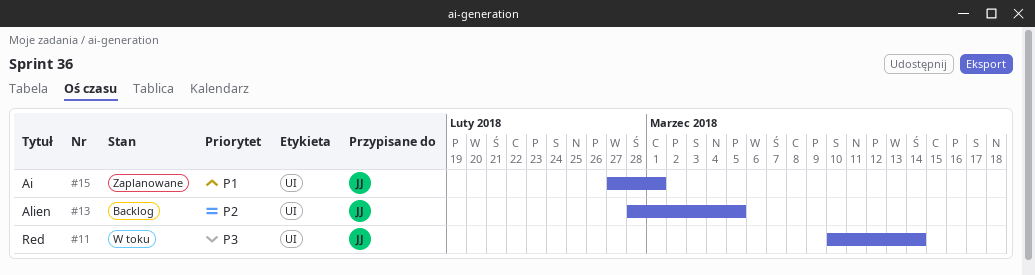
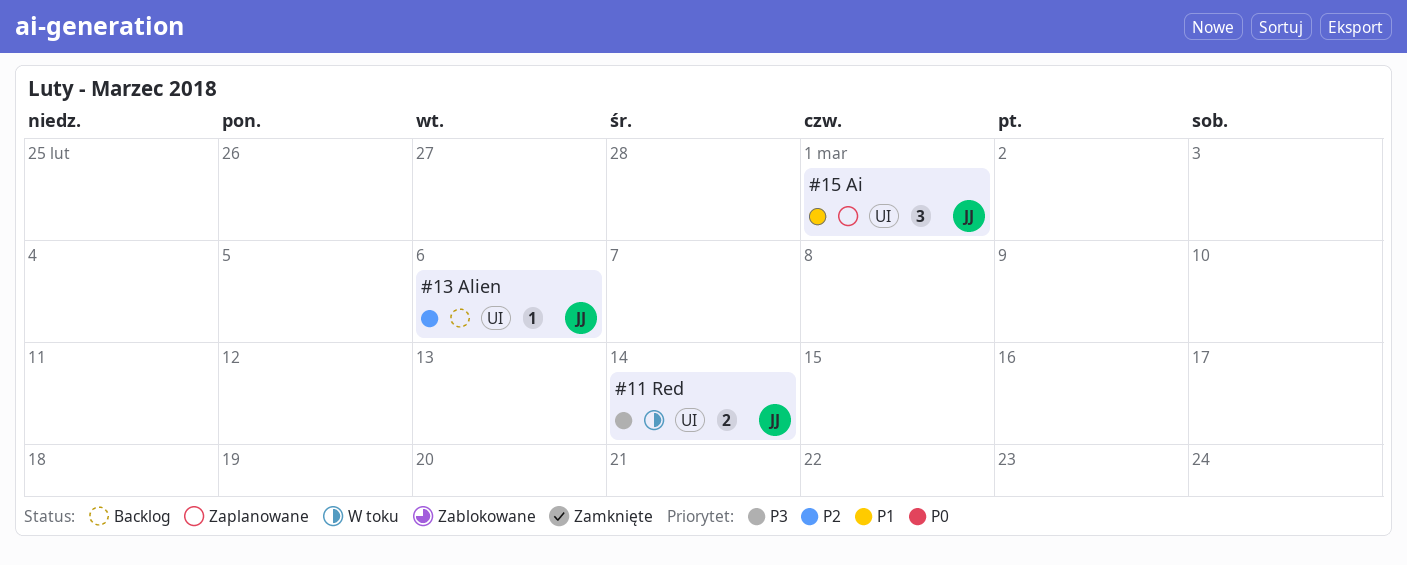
#13, due: Mar 5 -> Mar 6

